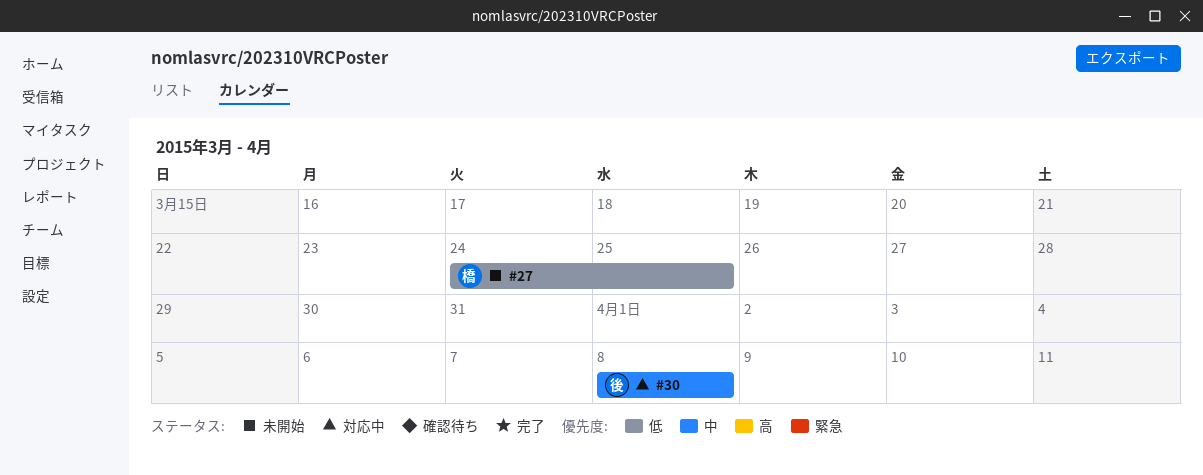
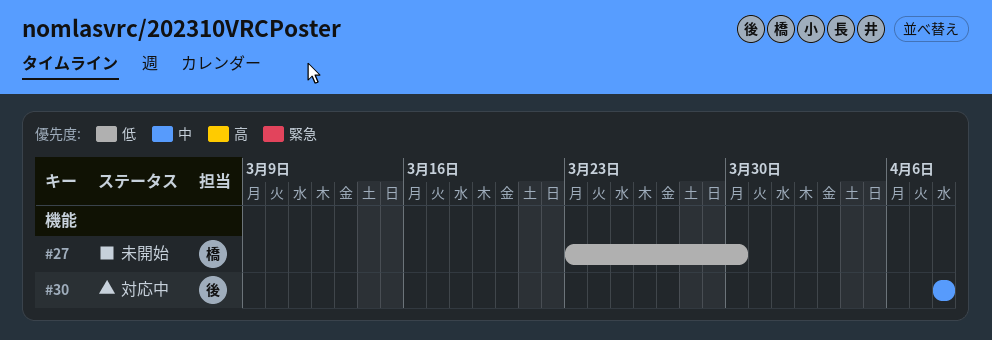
#27, start: Mar 24 -> Mar 23
#27, due: Mar 25 -> Mar 30

